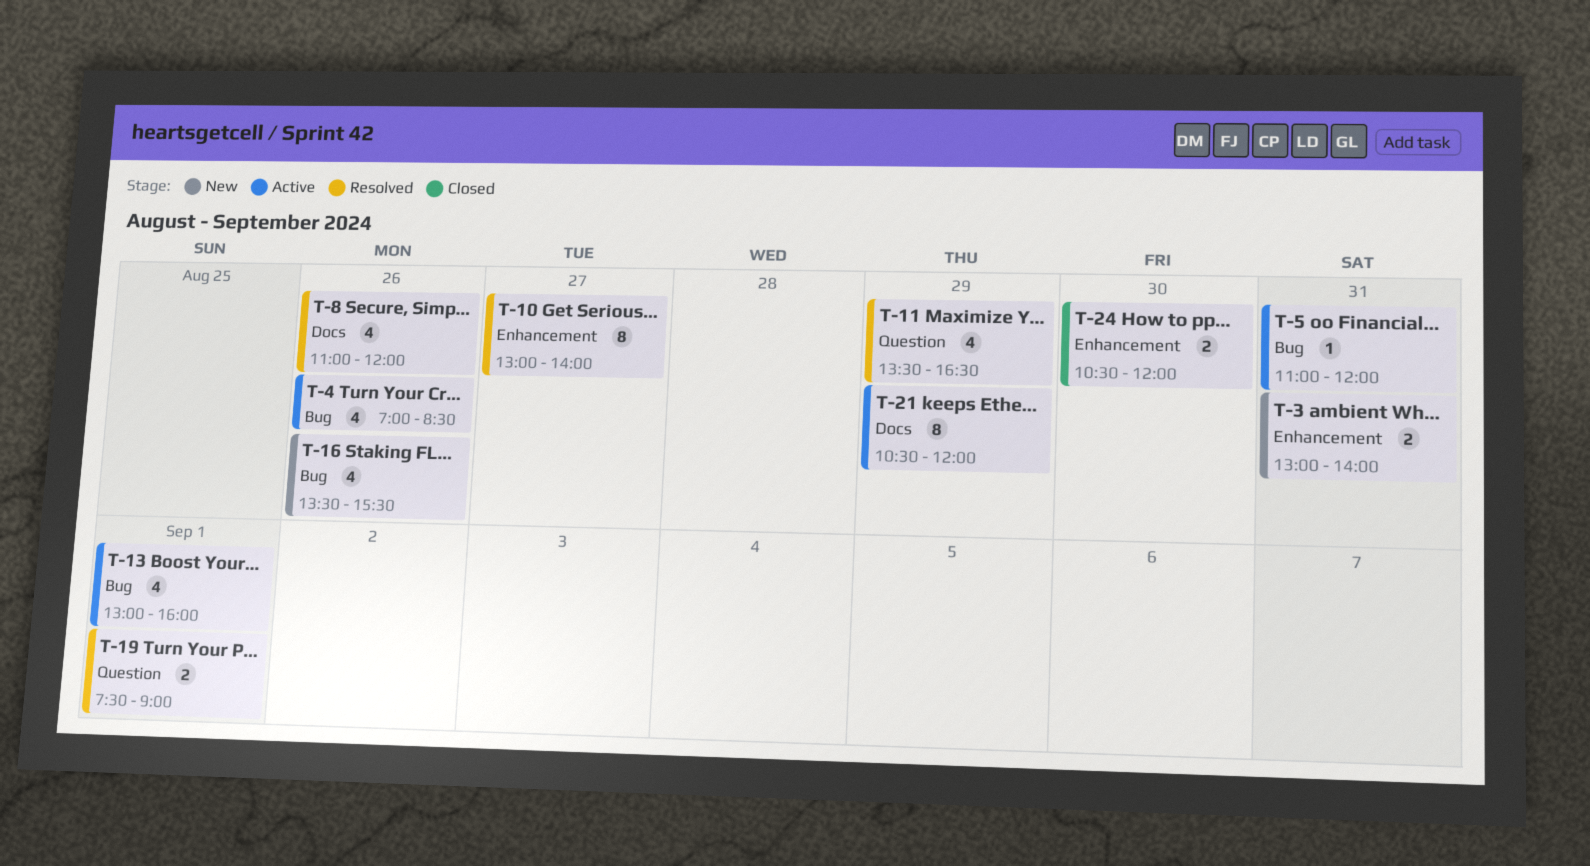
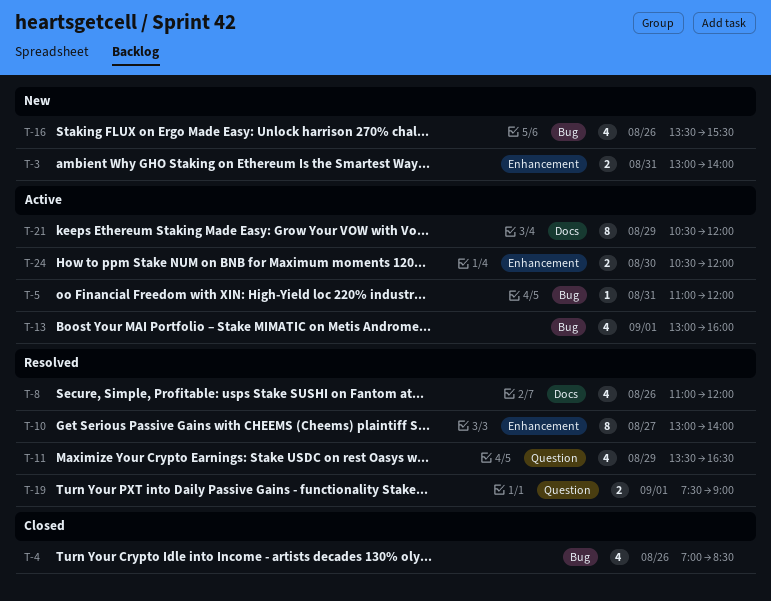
T-4, status: Active -> Closed
T-24, status: Closed -> Active

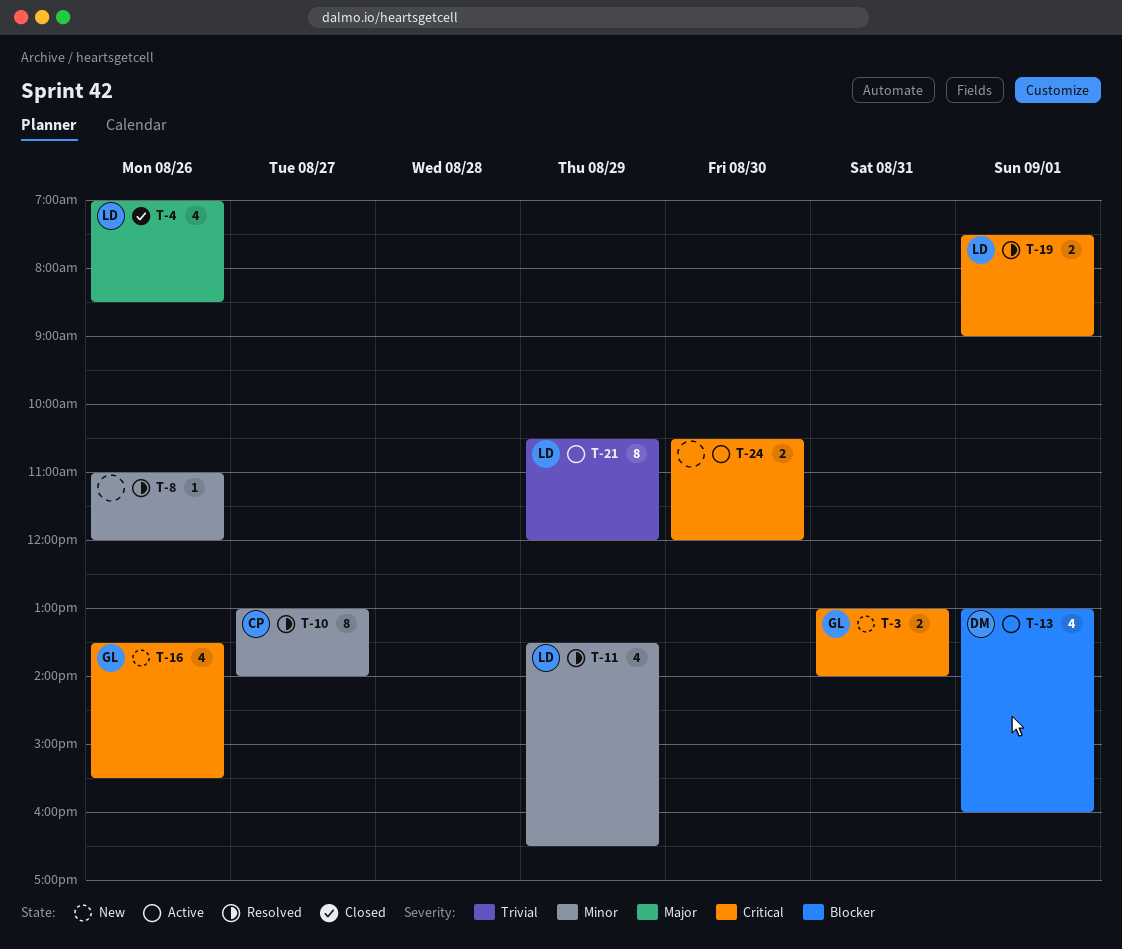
T-5: present -> none
T-8, estimate: 4 -> 1

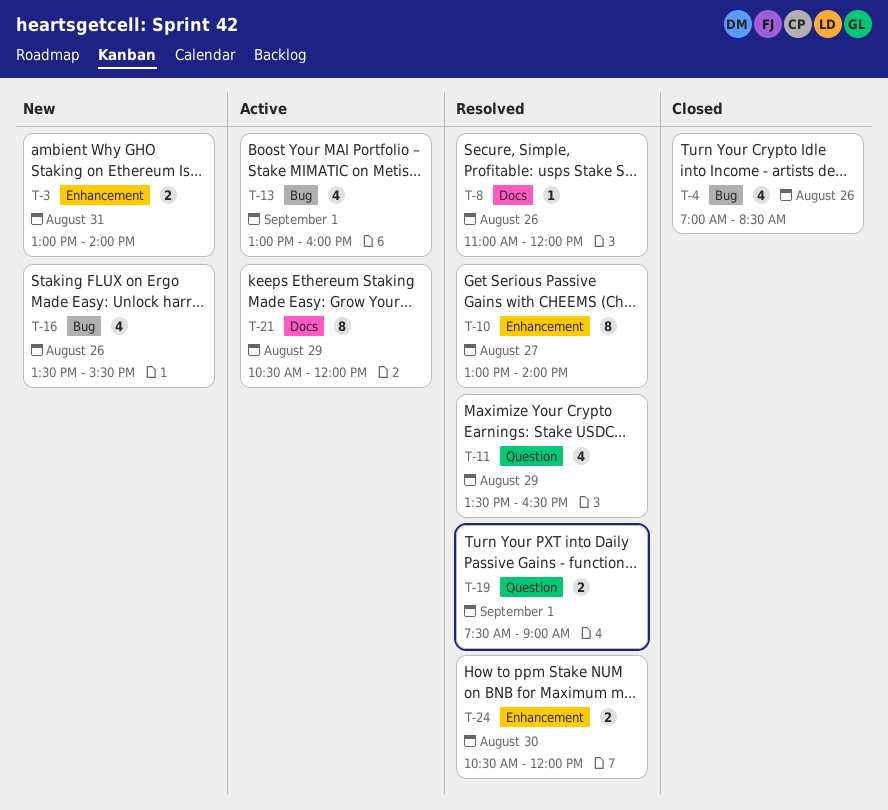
T-24, status: Active -> Resolved

